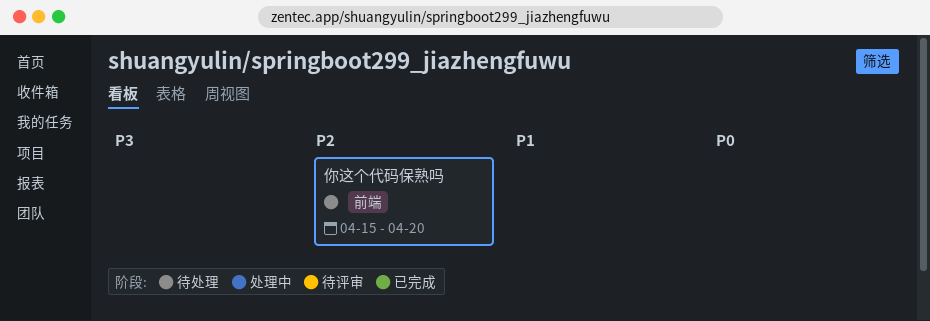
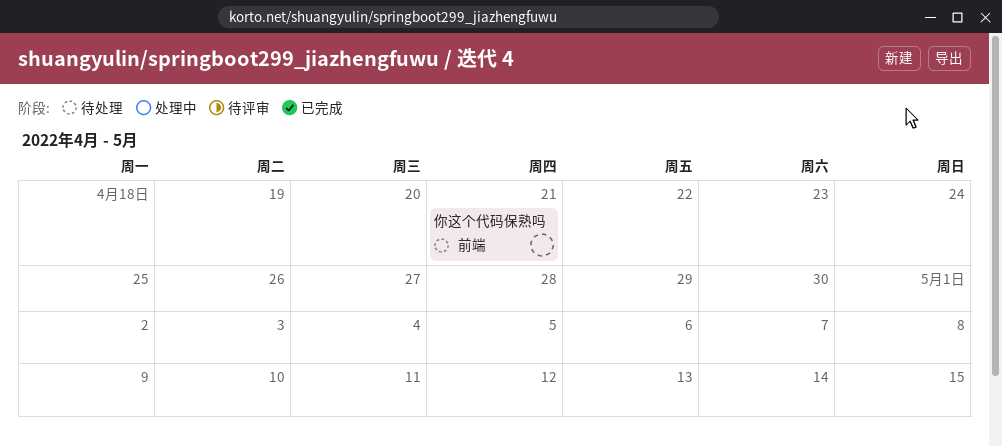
你这个代码保熟吗, due: Apr 20 -> Apr 21

